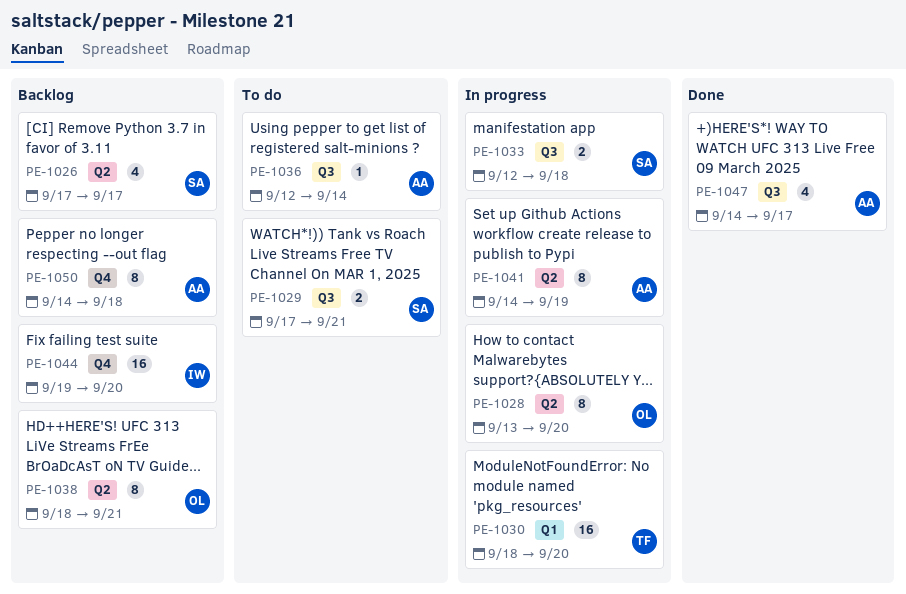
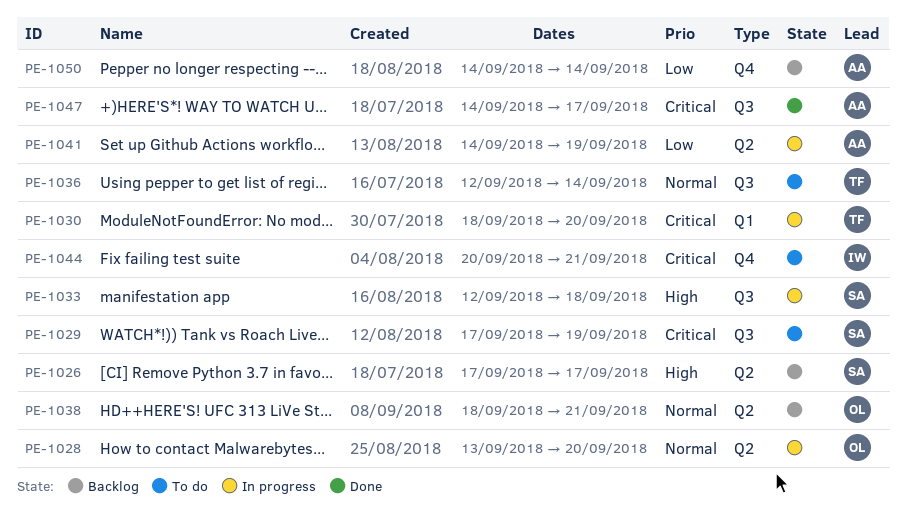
PE-1029, due: Sep 21 -> Sep 19
PE-1036, owner: AA -> TF
PE-1044, status: Backlog -> To do
PE-1044, start: Sep 19 -> Sep 20
PE-1044, due: Sep 20 -> Sep 21
PE-1050, due: Sep 18 -> Sep 14

